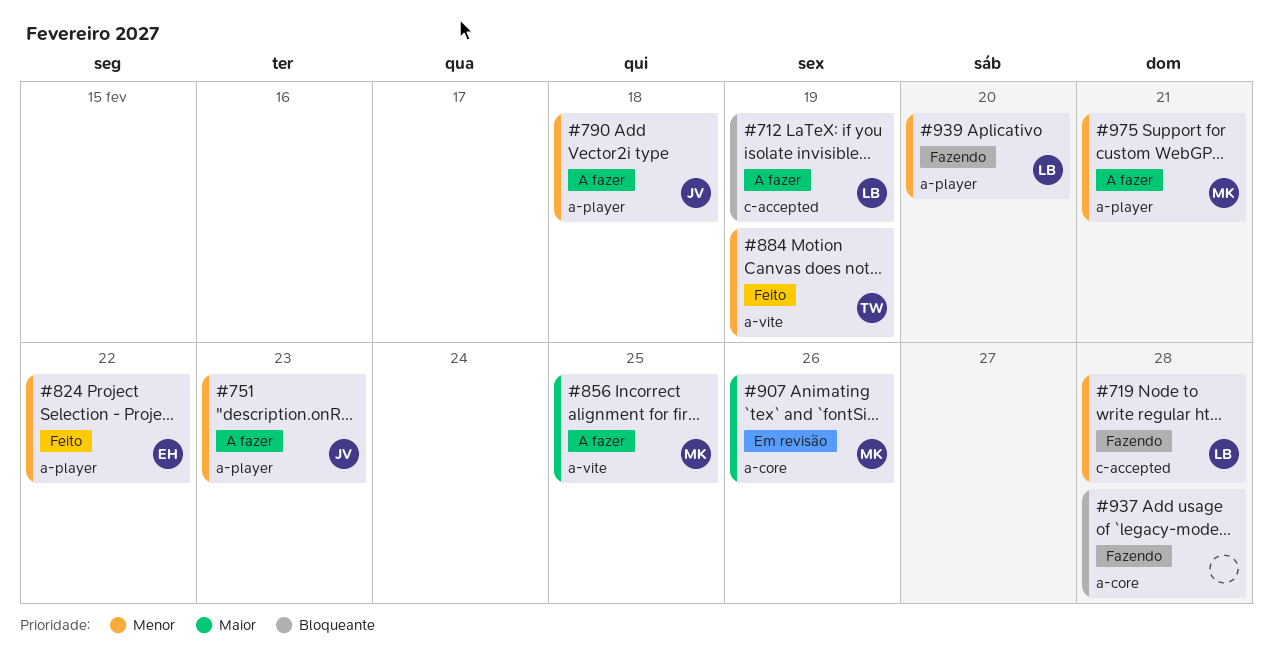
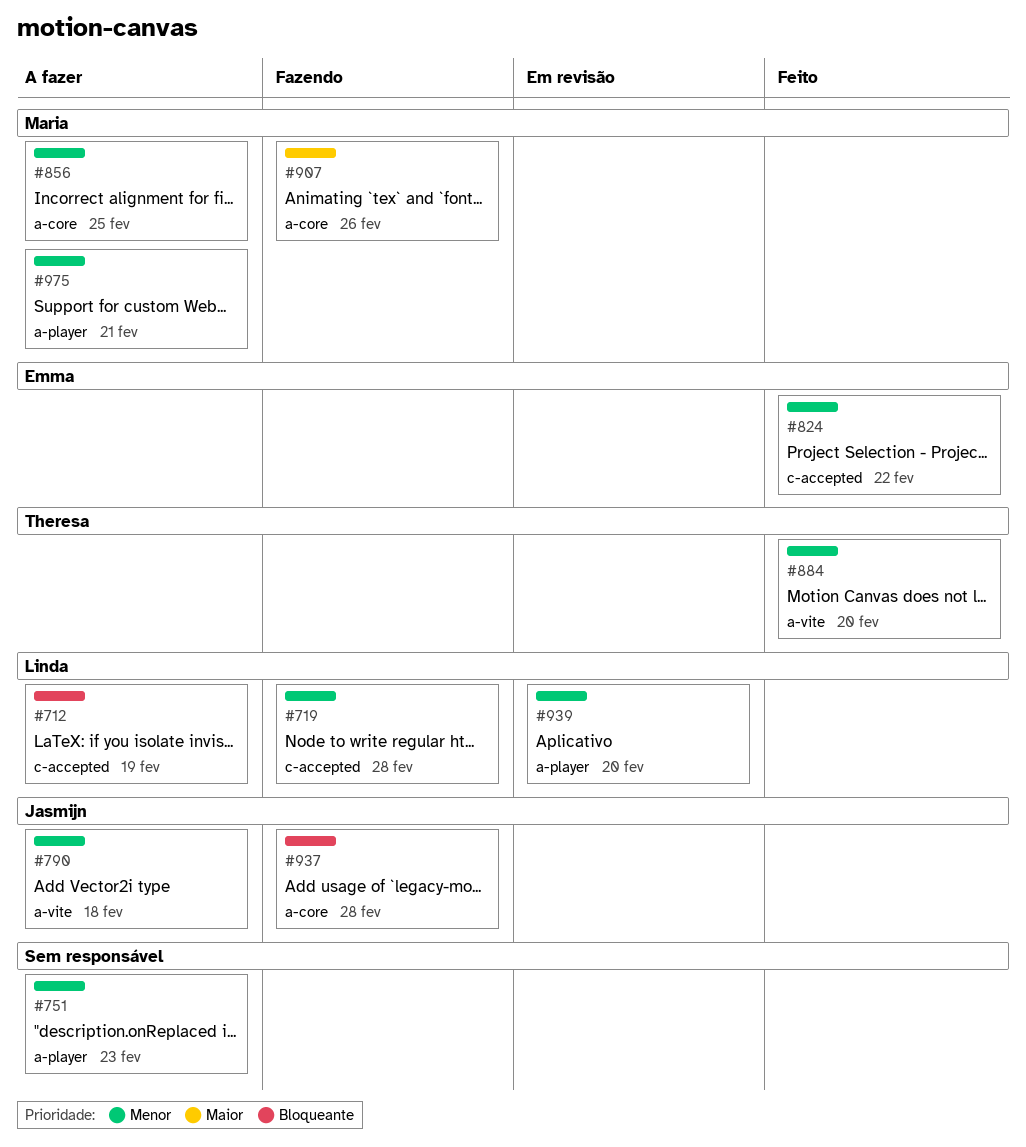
#751, owner: Jasmijn -> none
#790, label: a-player -> a-vite
#824, label: a-player -> c-accepted
#856, priority: Maior -> Menor
#856, label: a-vite -> a-core
#884, due: Feb 19 -> Feb 20
#907, status: Em revisão -> Fazendo
#937, owner: none -> Jasmijn
#939, status: Fazendo -> Em revisão

